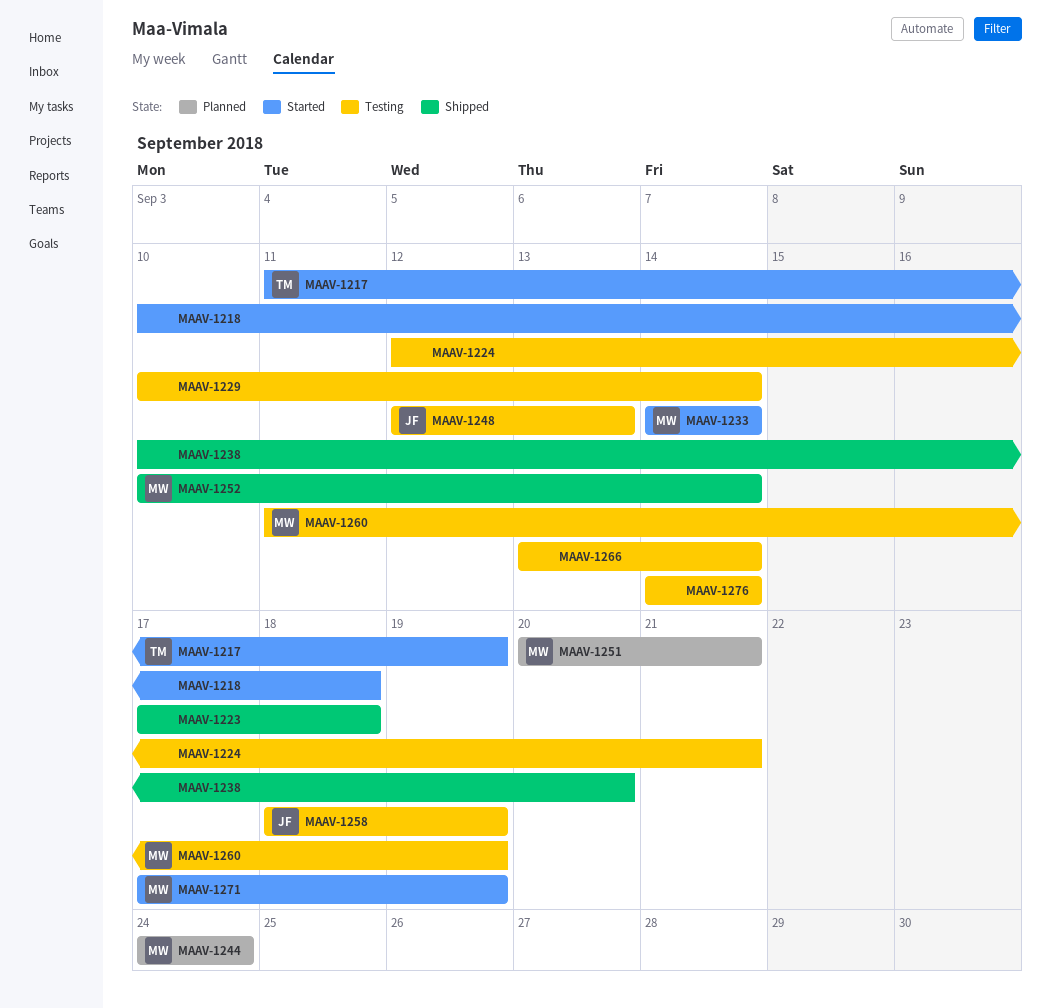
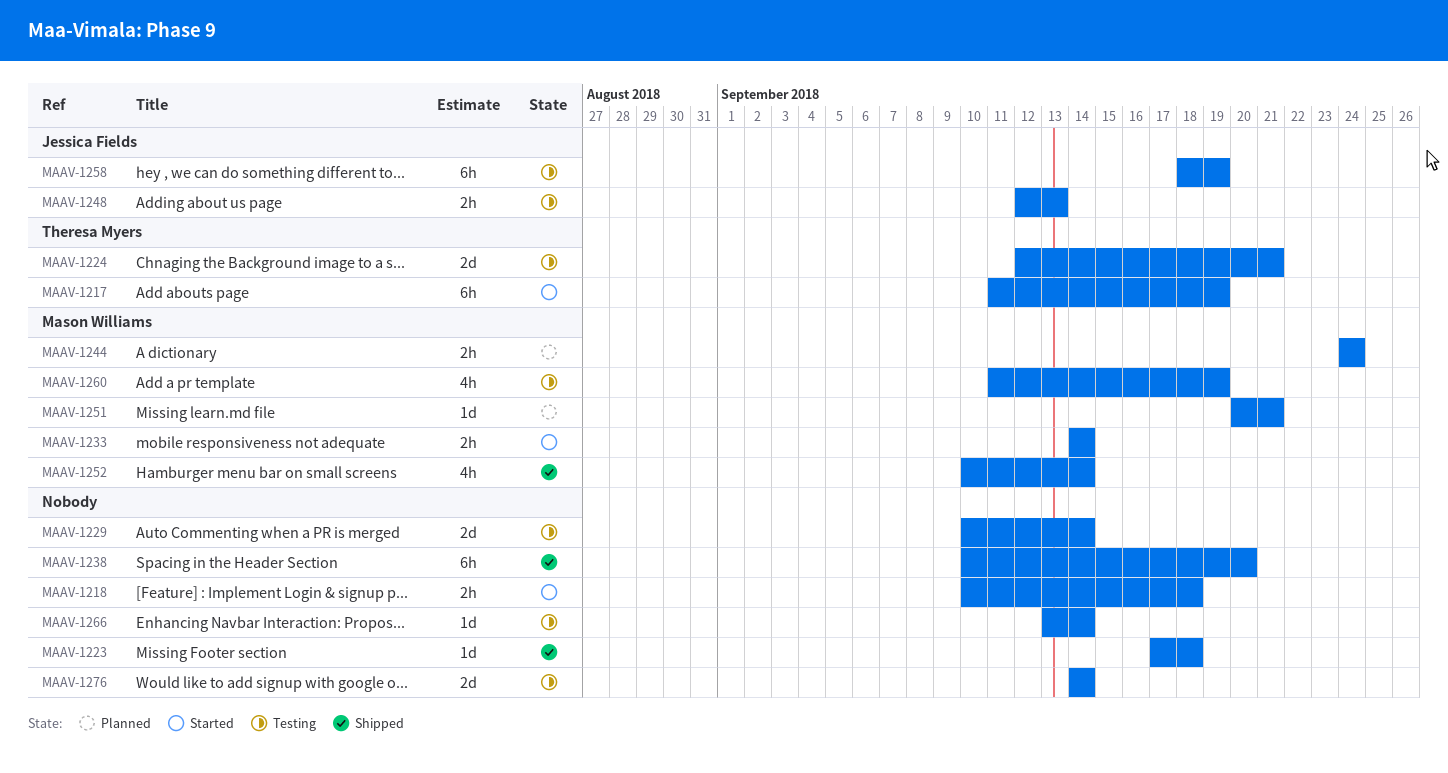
MAAV-1224, owner: none -> Theresa Myers
MAAV-1271: present -> none

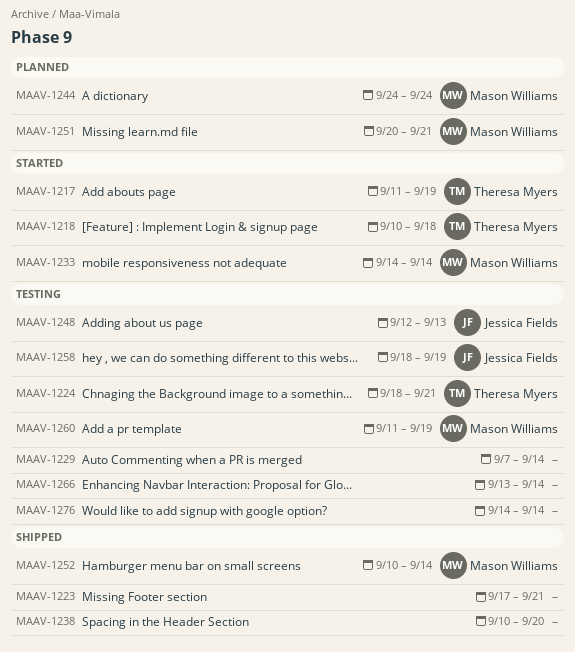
MAAV-1218, owner: none -> Theresa Myers
MAAV-1223, due: Sep 18 -> Sep 21
MAAV-1224, start: Sep 12 -> Sep 18
MAAV-1229, start: Sep 10 -> Sep 7

